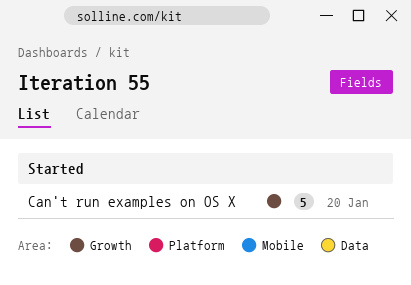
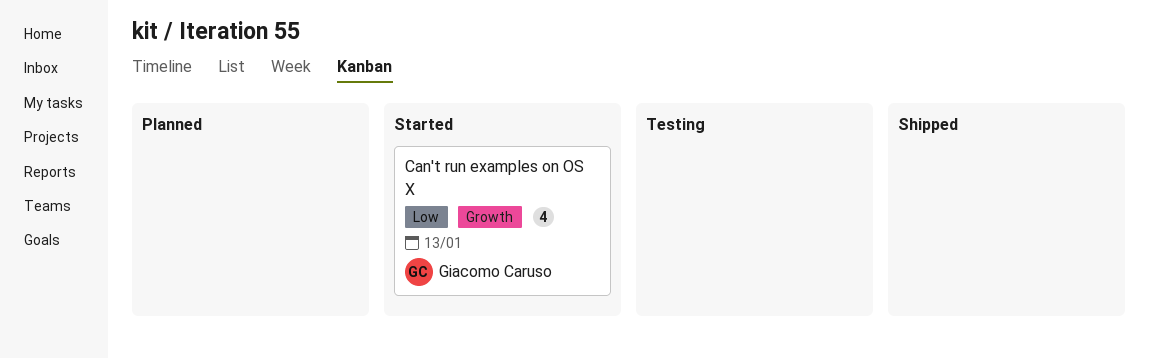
Can't run examples on OS X, estimate: 5 -> 4
Can't run examples on OS X, due: Jan 20 -> Jan 13

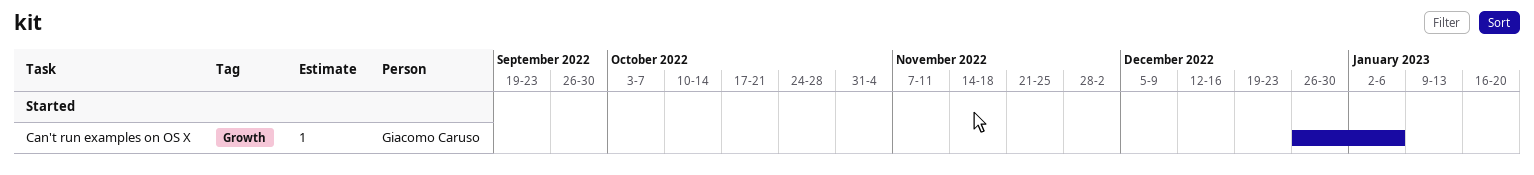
Can't run examples on OS X, estimate: 4 -> 1
Can't run examples on OS X, due: Jan 13 -> Jan 6

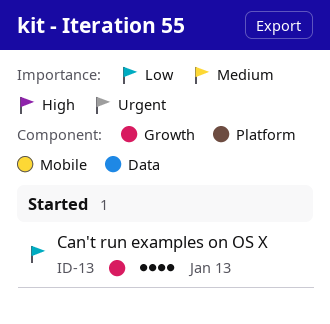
Can't run examples on OS X, estimate: 1 -> 4
Can't run examples on OS X, due: Jan 6 -> Jan 13

